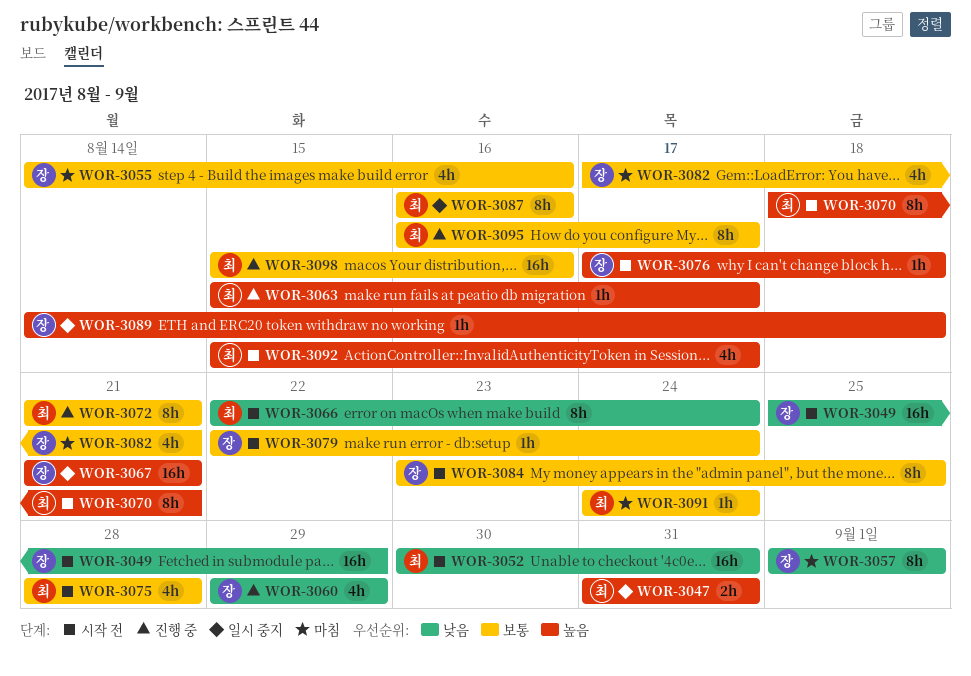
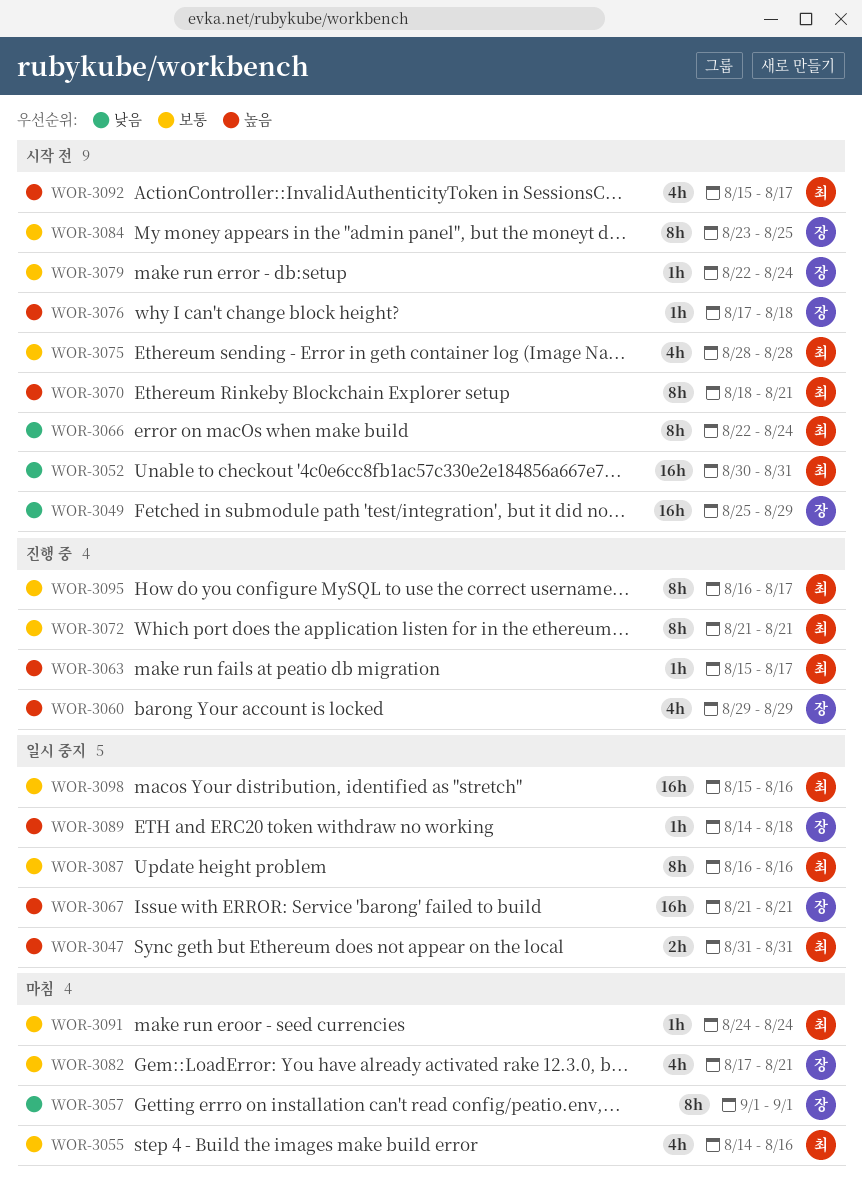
WOR-3055, owner: 장 -> 최
WOR-3060, priority: 낮음 -> 높음
WOR-3098, status: 진행 중 -> 일시 중지

